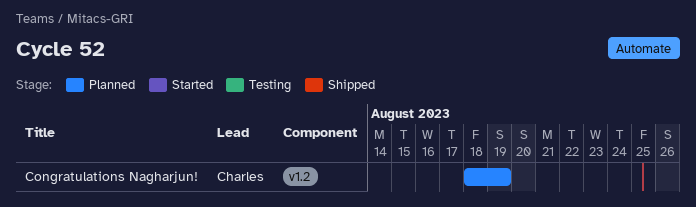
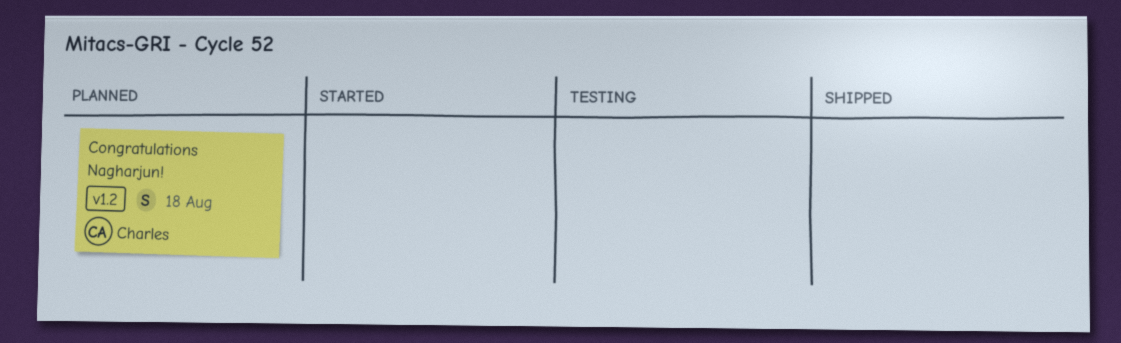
Congratulations Nagharjun!, due: Aug 19 -> Aug 18

